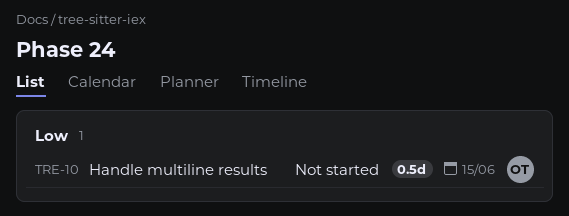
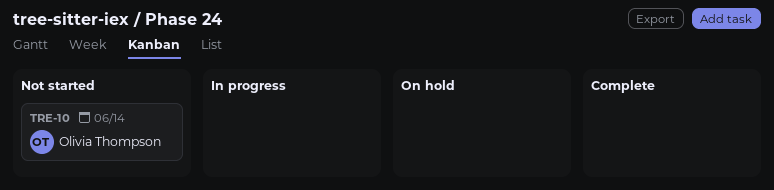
TRE-10, due: Jun 15 -> Jun 14

